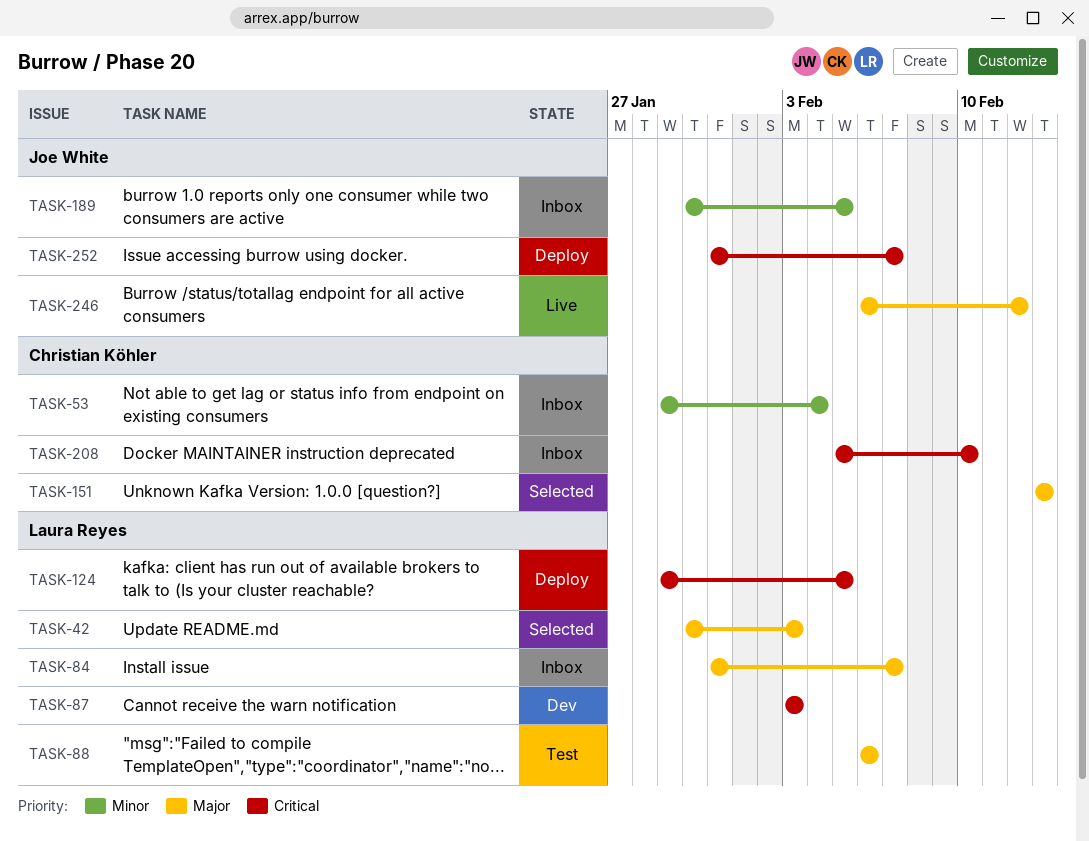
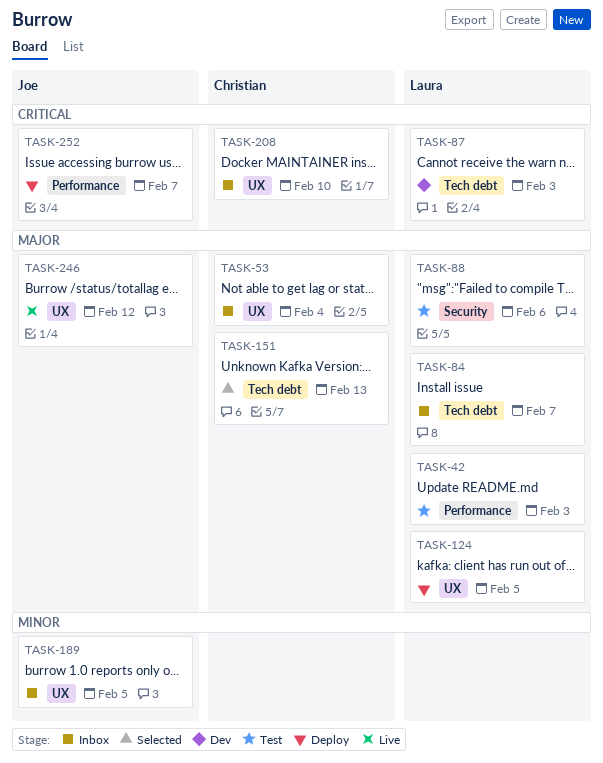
TASK-42, status: Selected -> Test
TASK-53, priority: Minor -> Major
TASK-124, priority: Critical -> Major

